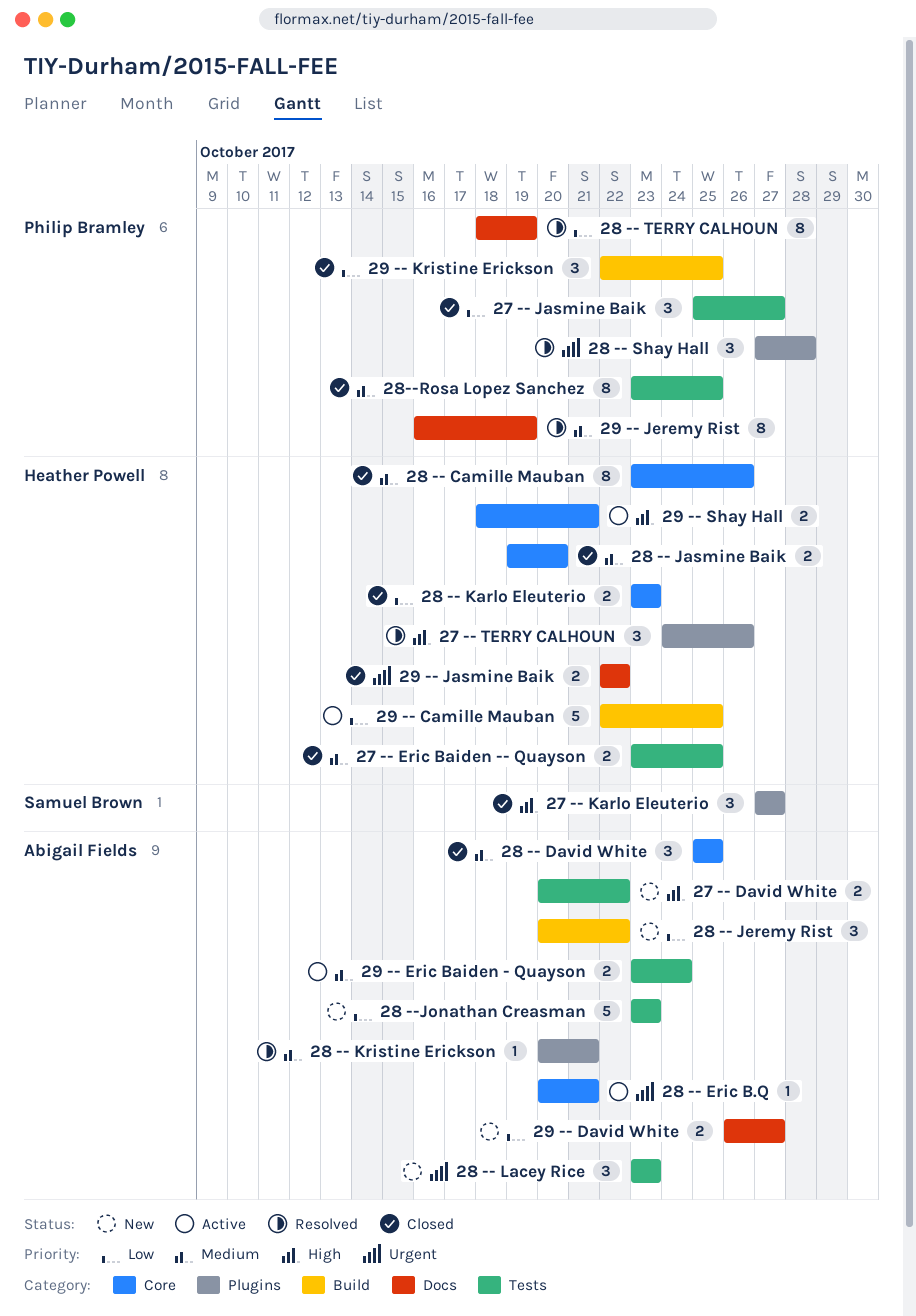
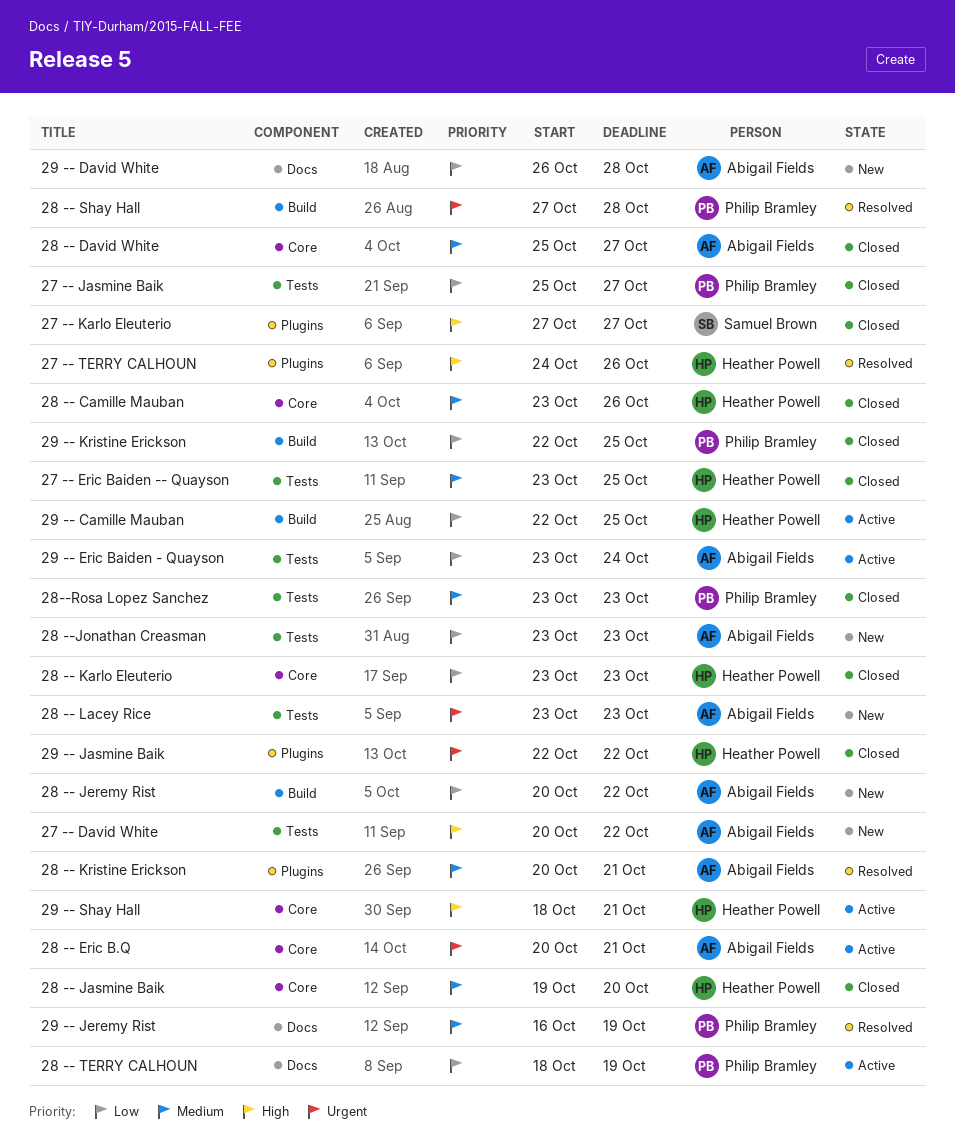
28 -- David White, due: Oct 25 -> Oct 27
28 -- Shay Hall, label: Plugins -> Build
28 -- TERRY CALHOUN, status: Resolved -> Active
28--Rosa Lopez Sanchez, due: Oct 25 -> Oct 23
29 -- David White, due: Oct 27 -> Oct 28
29 -- Eric Baiden - Quayson, priority: Medium -> Low
29 -- Jasmine Baik, label: Docs -> Plugins

